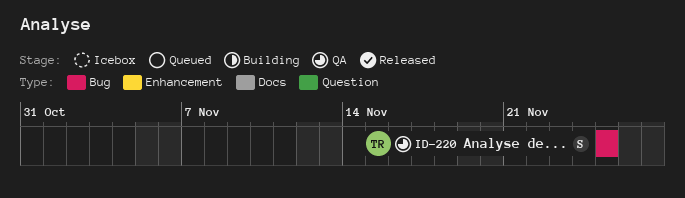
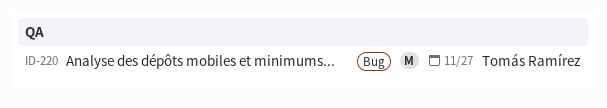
ID-220, estimate: S -> M
ID-220, due: Nov 25 -> Nov 27

